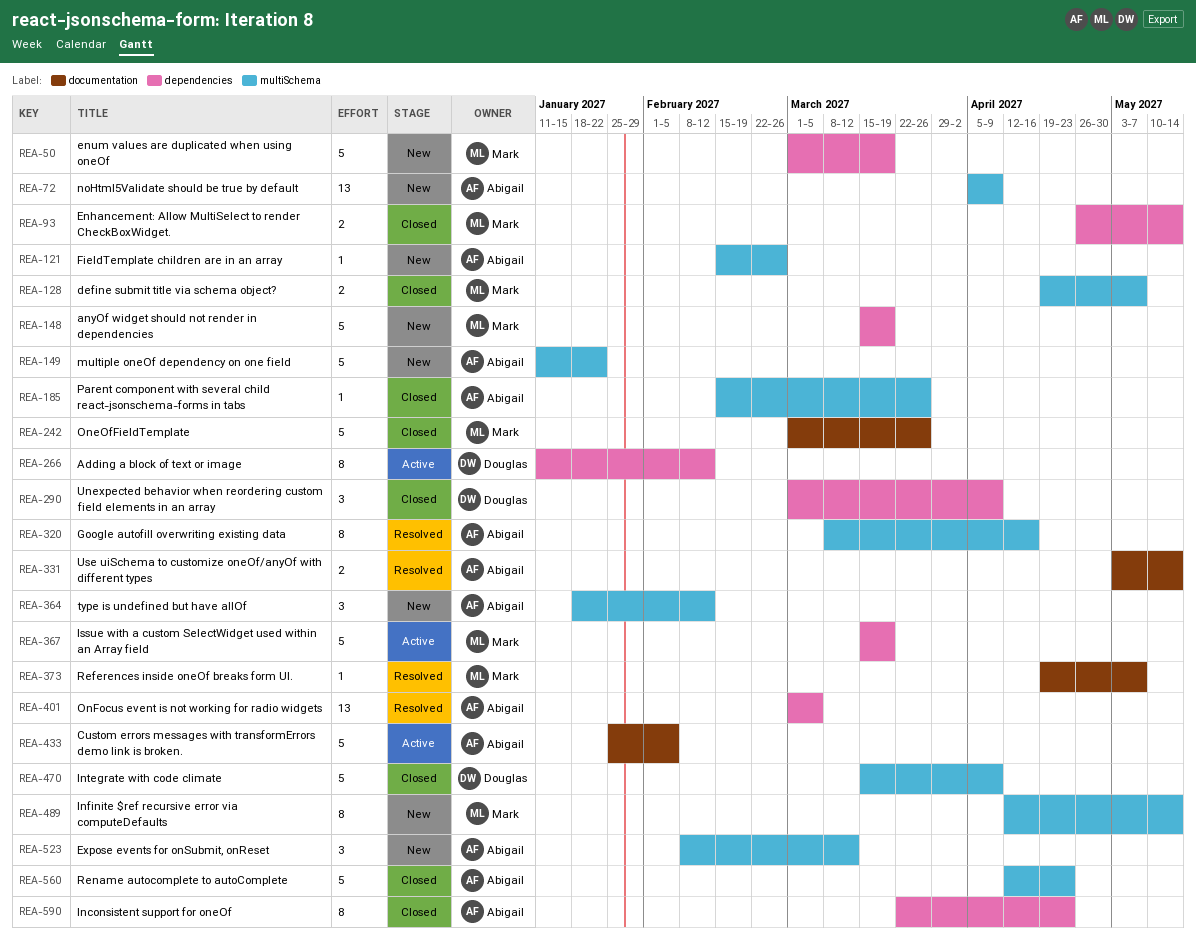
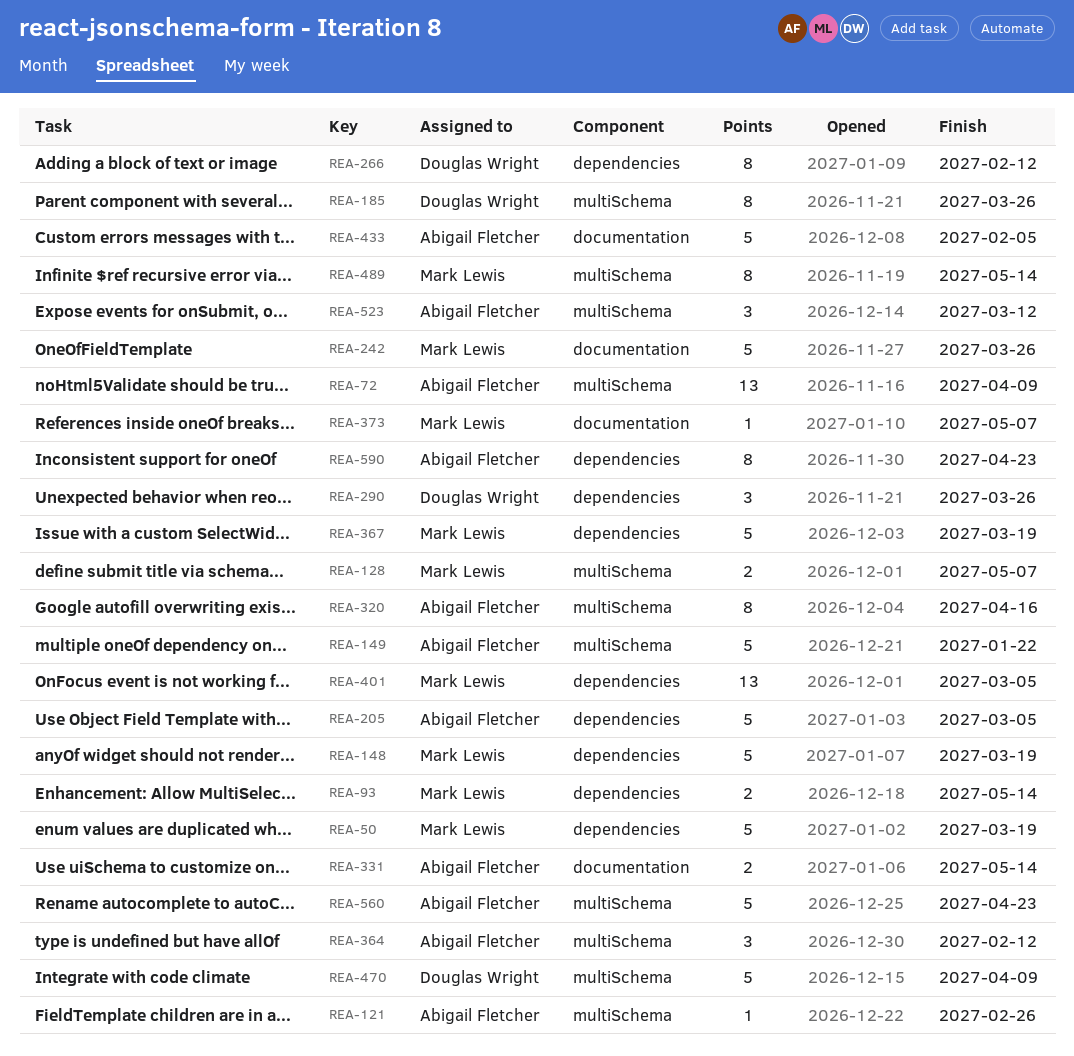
REA-185, owner: Abigail Fletcher -> Douglas Wright
REA-185, estimate: 1 -> 8
REA-205: none -> present
REA-290, due: Apr 9 -> Mar 26
REA-401, owner: Abigail Fletcher -> Mark Lewis

